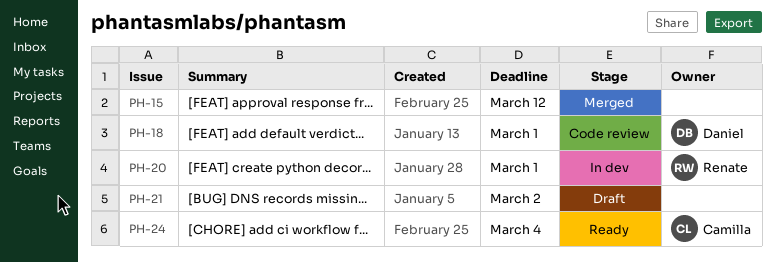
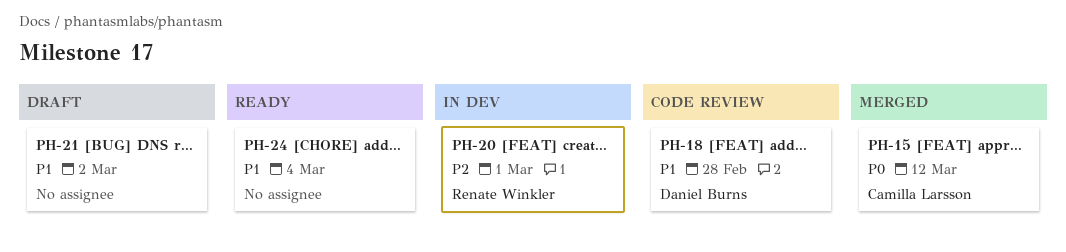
PH-15, owner: none -> Camilla Larsson
PH-18, due: Mar 1 -> Feb 28
PH-24, owner: Camilla Larsson -> none

